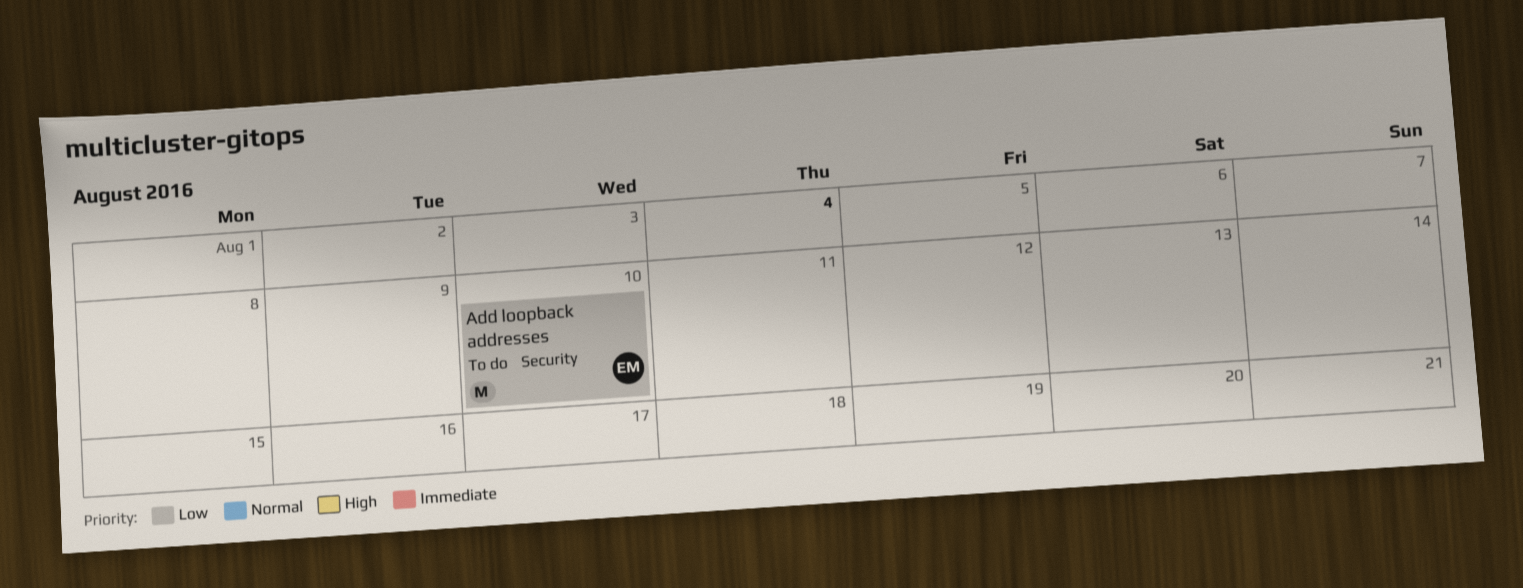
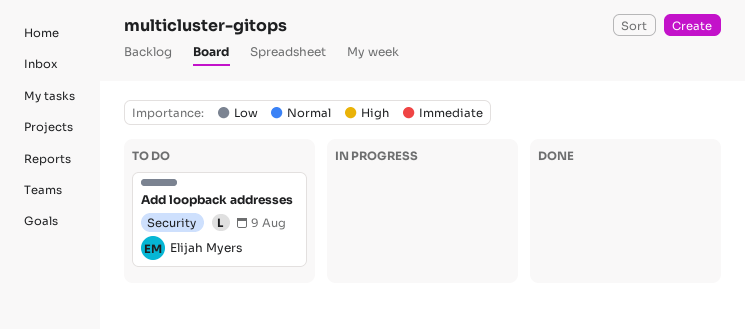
Add loopback addresses, estimate: M -> L
Add loopback addresses, due: Aug 10 -> Aug 9

